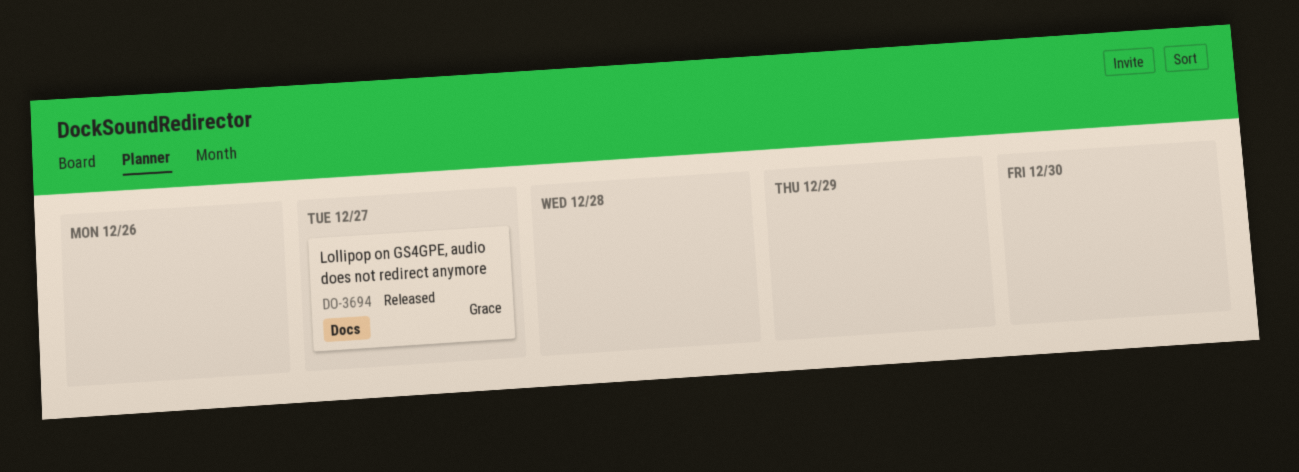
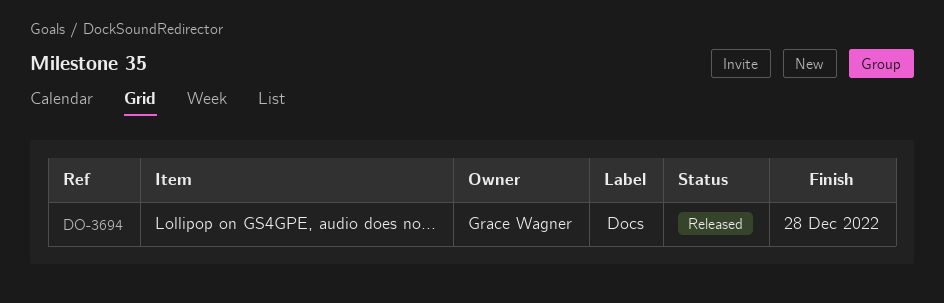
DO-3694, due: Dec 27 -> Dec 28

